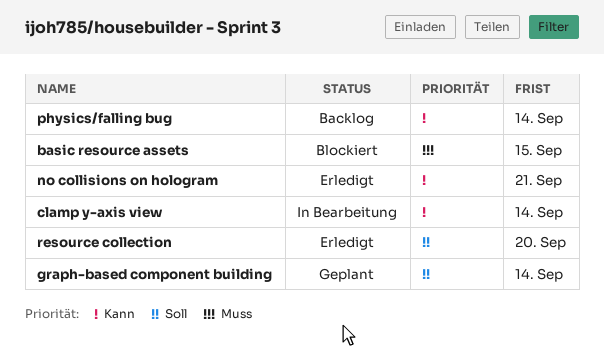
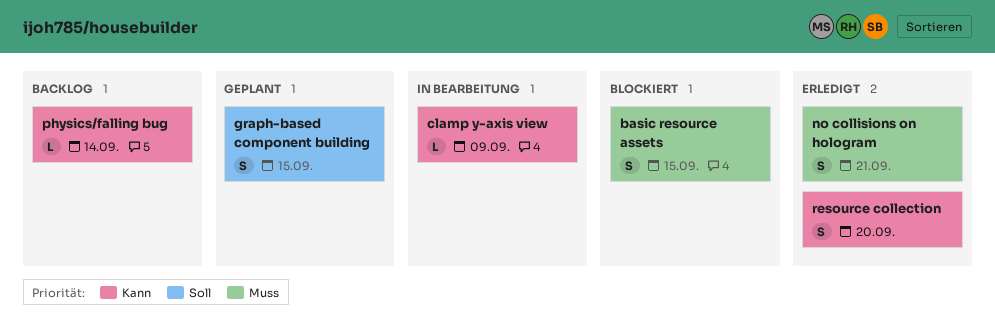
clamp y-axis view, due: Sep 14 -> Sep 9
graph-based component building, due: Sep 14 -> Sep 15
no collisions on hologram, priority: Kann -> Muss
resource collection, priority: Soll -> Kann

